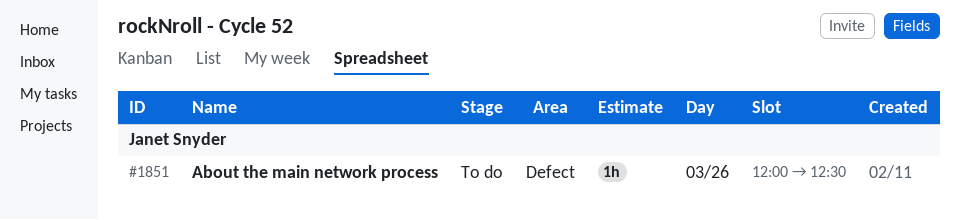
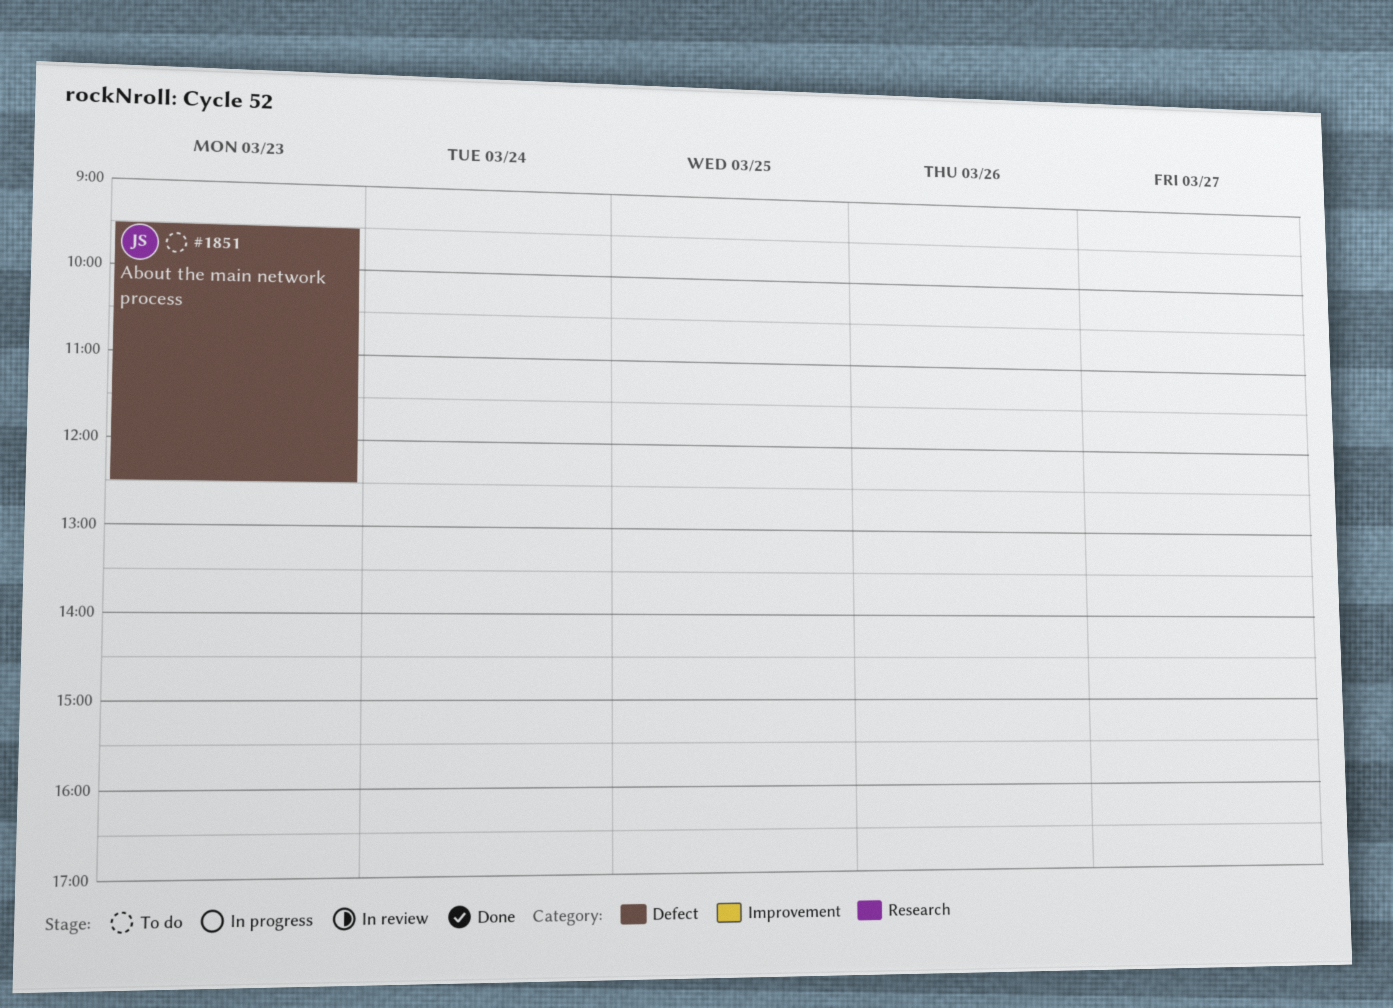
#1851, day: Mar 26 -> Mar 23
#1851, begins: 12:00 -> 09:30

